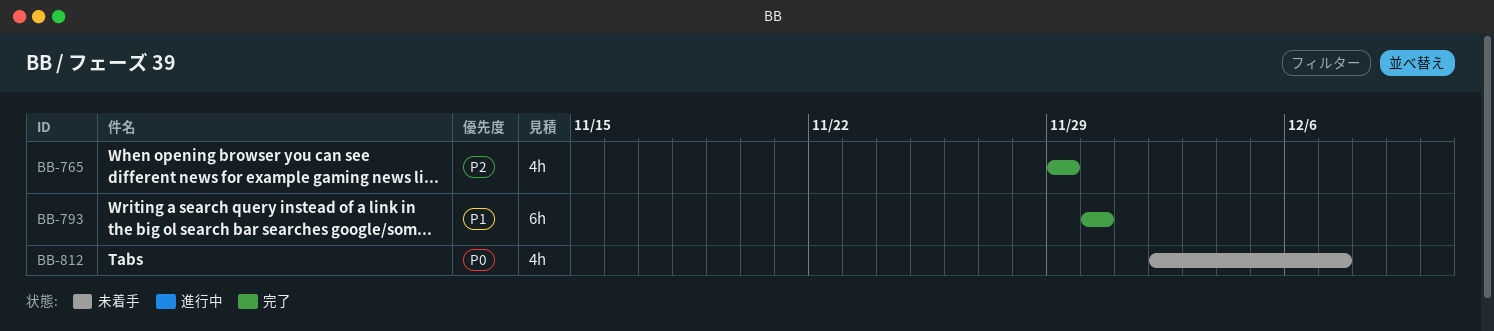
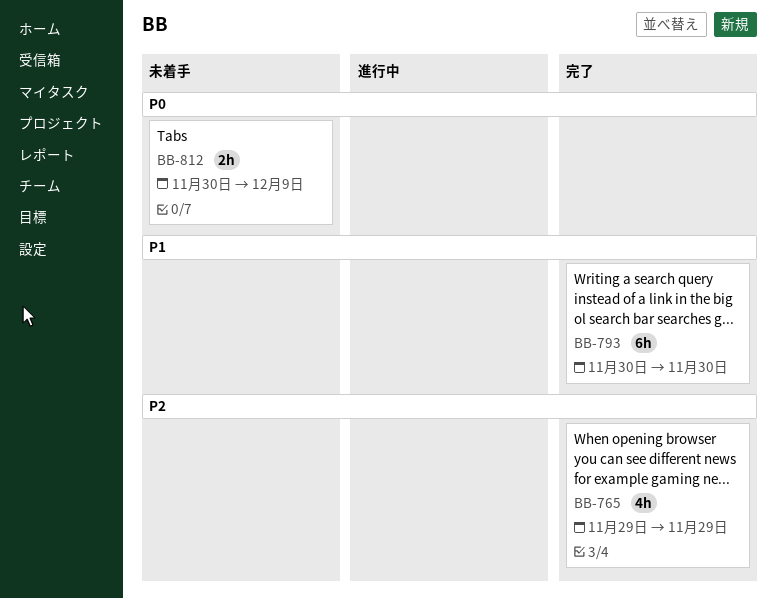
BB-812, estimate: 4h -> 2h
BB-812, start: Dec 2 -> Nov 30
BB-812, due: Dec 7 -> Dec 9

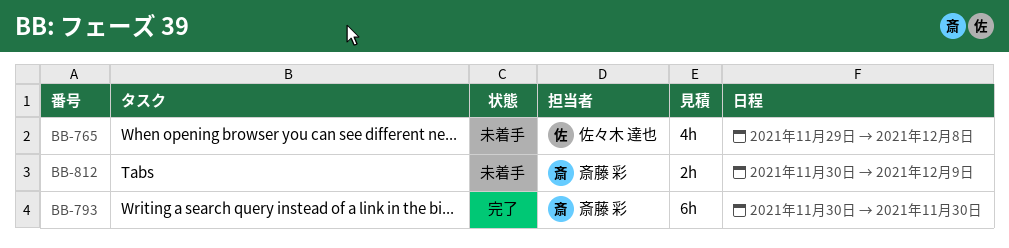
BB-765, status: 完了 -> 未着手
BB-765, due: Nov 29 -> Dec 8

